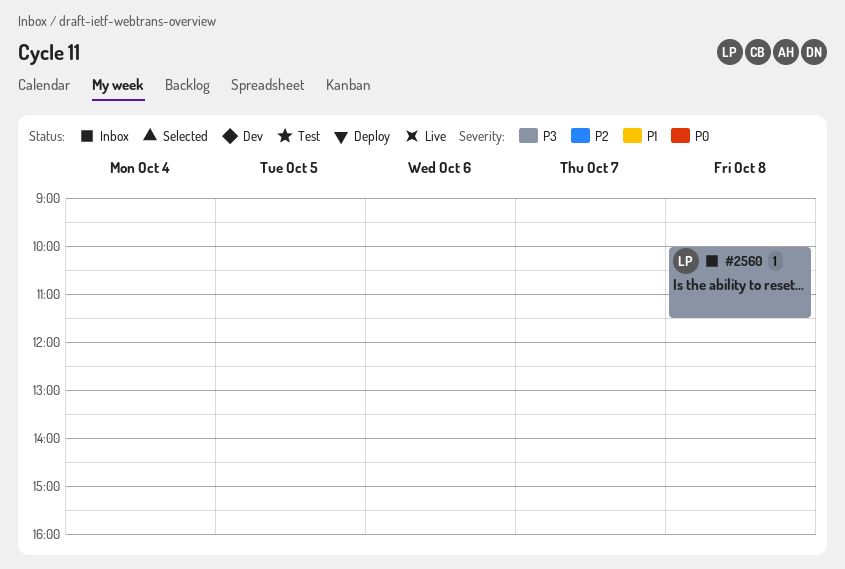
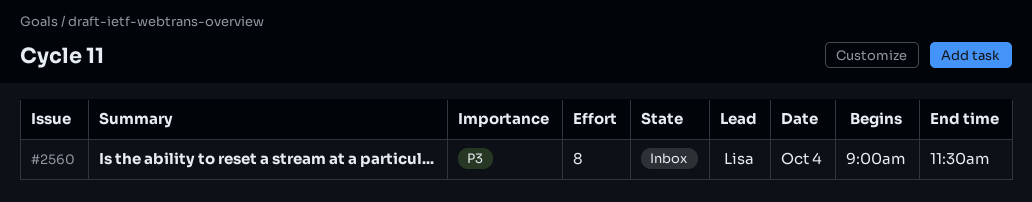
#2560, estimate: 1 -> 8
#2560, day: Oct 8 -> Oct 4
#2560, begins: 10:00 -> 09:00

